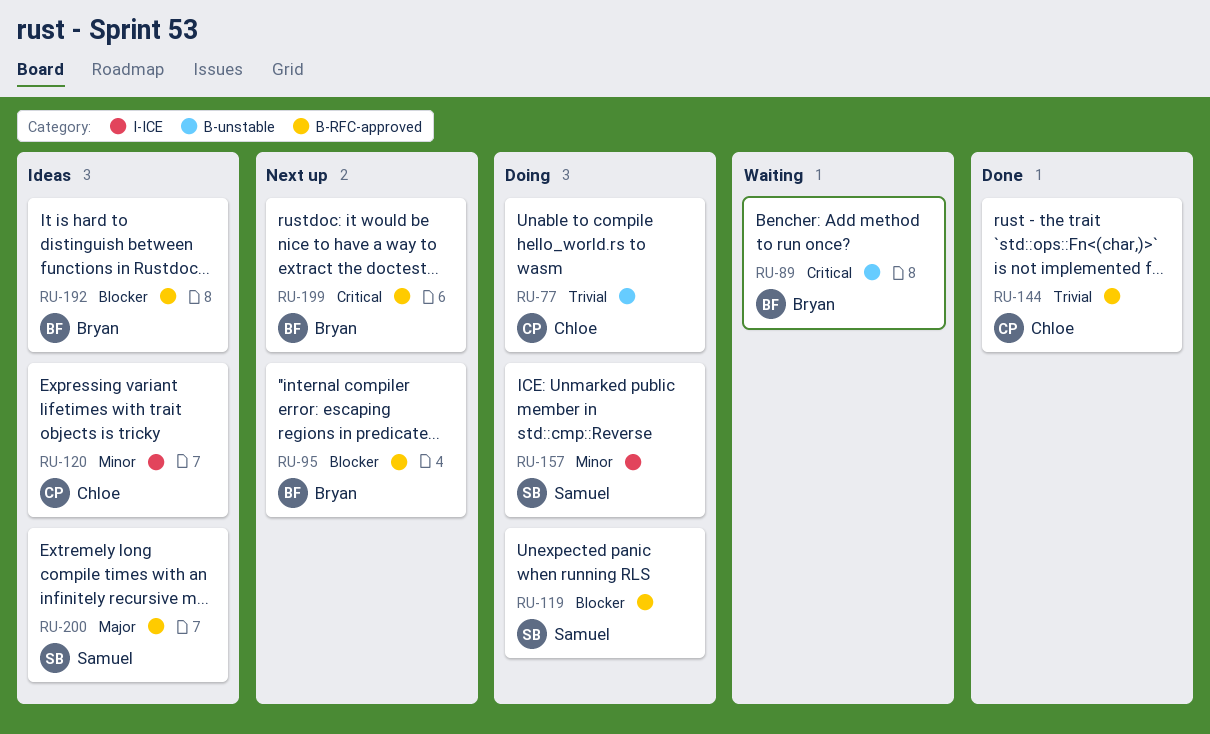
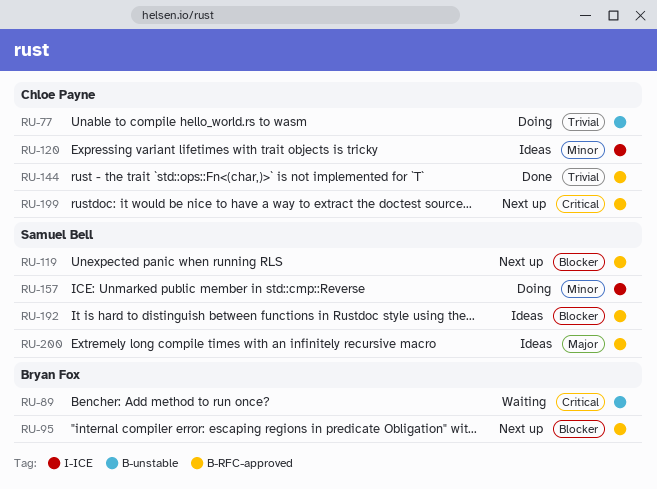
RU-119, status: Doing -> Next up
RU-192, owner: Bryan Fox -> Samuel Bell
RU-199, owner: Bryan Fox -> Chloe Payne

